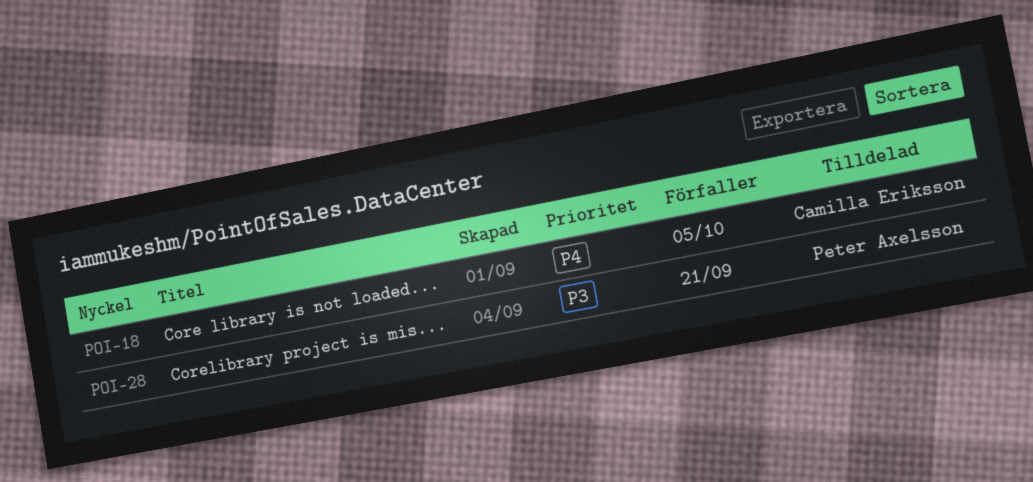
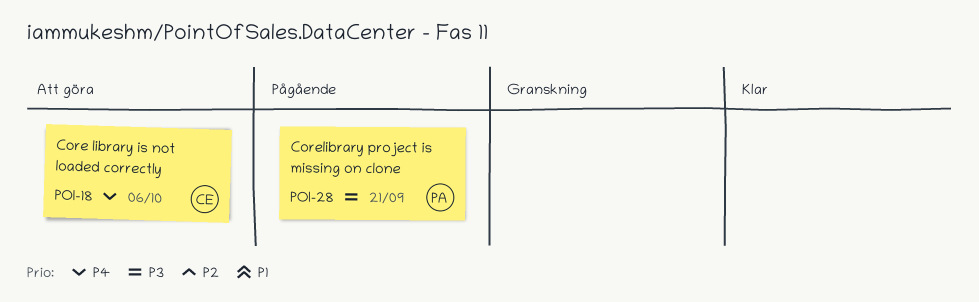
POI-18, due: Oct 5 -> Oct 6

